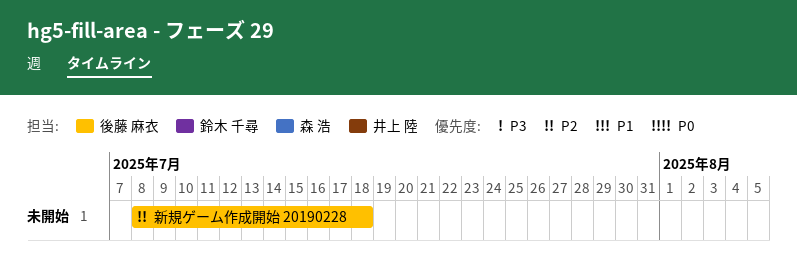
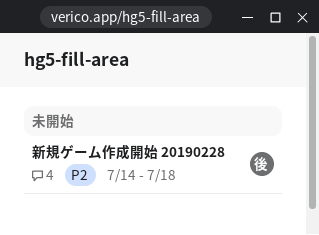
新規ゲーム作成開始 20190228, start: Jul 8 -> Jul 14

